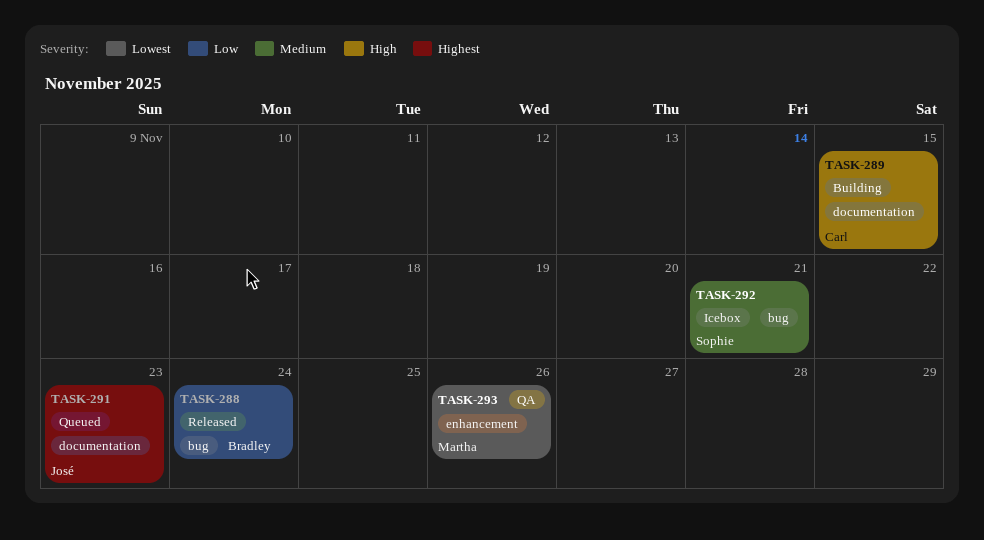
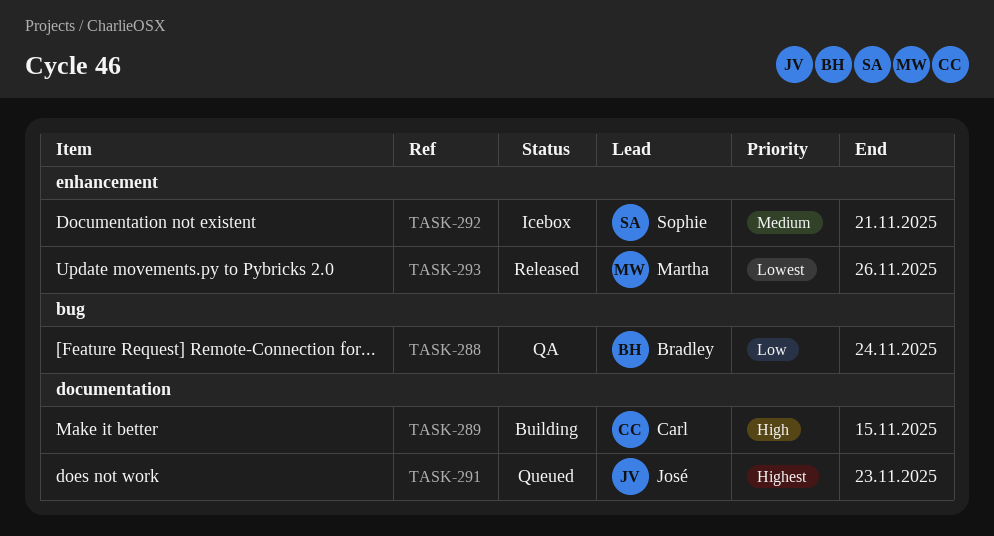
TASK-288, status: Released -> QA
TASK-292, label: bug -> enhancement
TASK-293, status: QA -> Released

